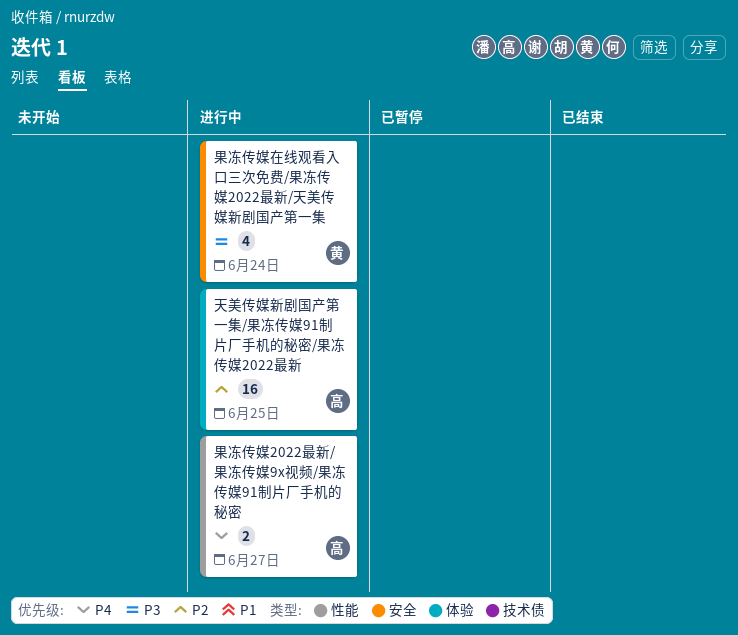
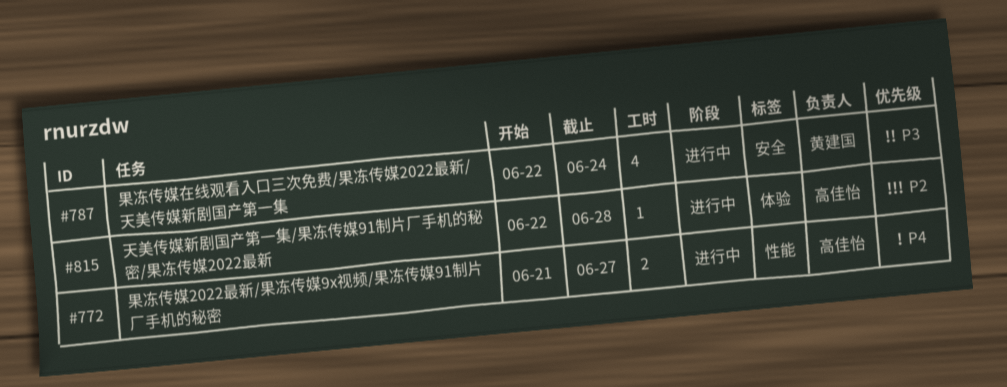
天美传媒新剧国产第一集/果冻传媒91制片厂手机的秘密/果冻传媒2022最新, estimate: 16 -> 1
天美传媒新剧国产第一集/果冻传媒91制片厂手机的秘密/果冻传媒2022最新, due: Jun 25 -> Jun 28

